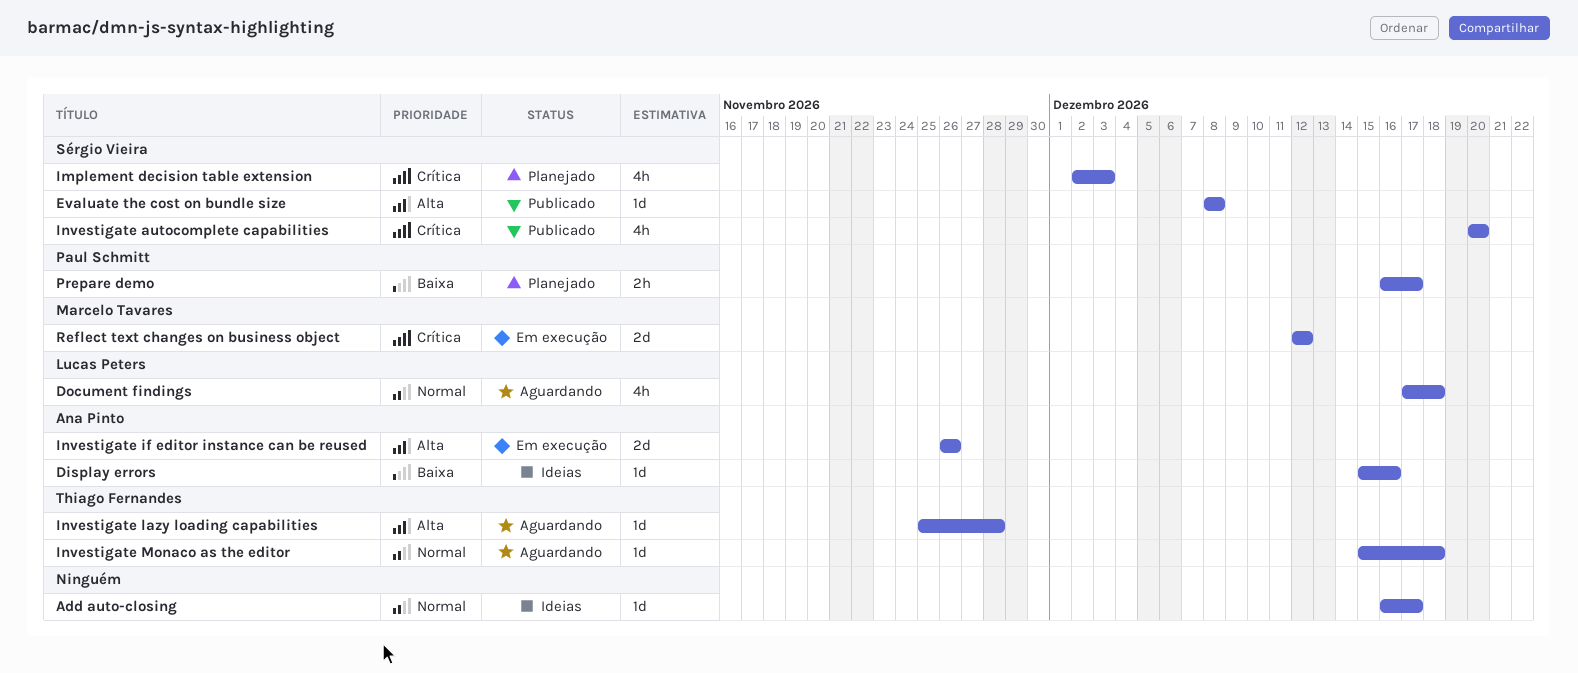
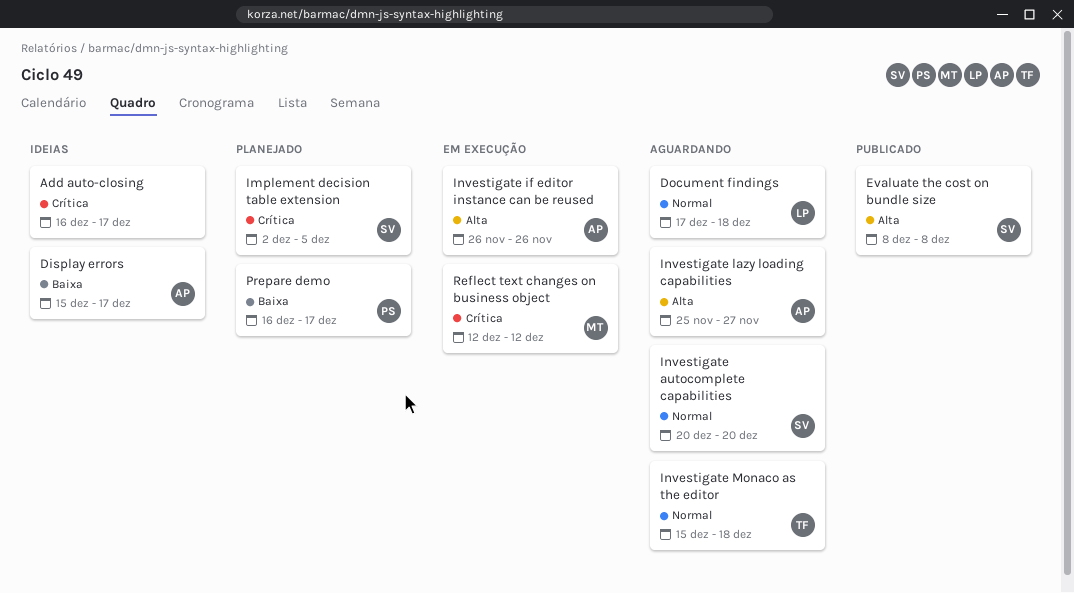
Add auto-closing, priority: Normal -> Crítica
Display errors, due: Dec 16 -> Dec 17
Implement decision table extension, due: Dec 3 -> Dec 5
Investigate autocomplete capabilities, status: Publicado -> Aguardando
Investigate autocomplete capabilities, priority: Crítica -> Normal
Investigate lazy loading capabilities, owner: Thiago Fernandes -> Ana Pinto
Investigate lazy loading capabilities, due: Nov 28 -> Nov 27

